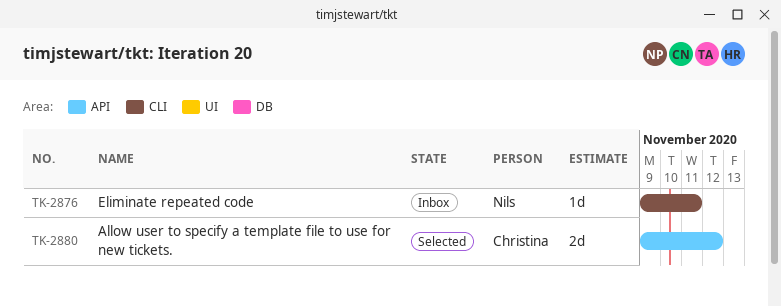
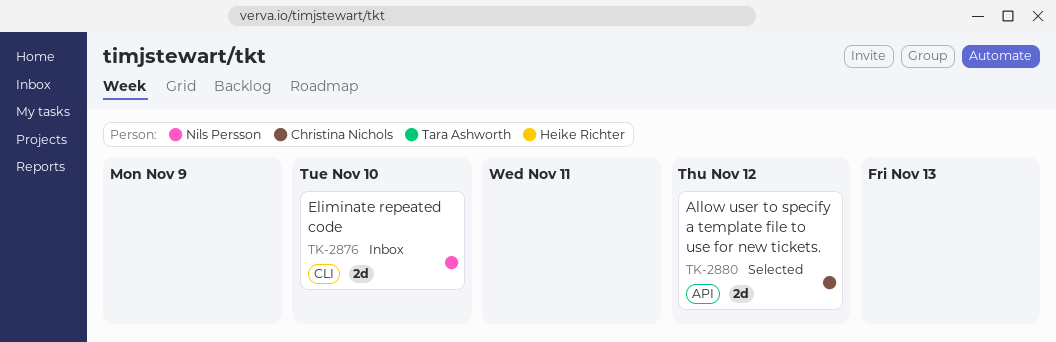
TK-2876, estimate: 1d -> 2d
TK-2876, due: Nov 11 -> Nov 10

